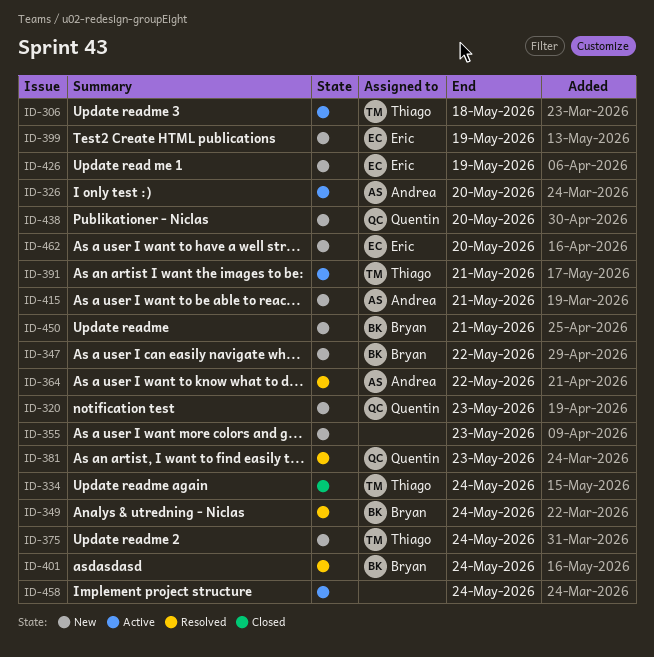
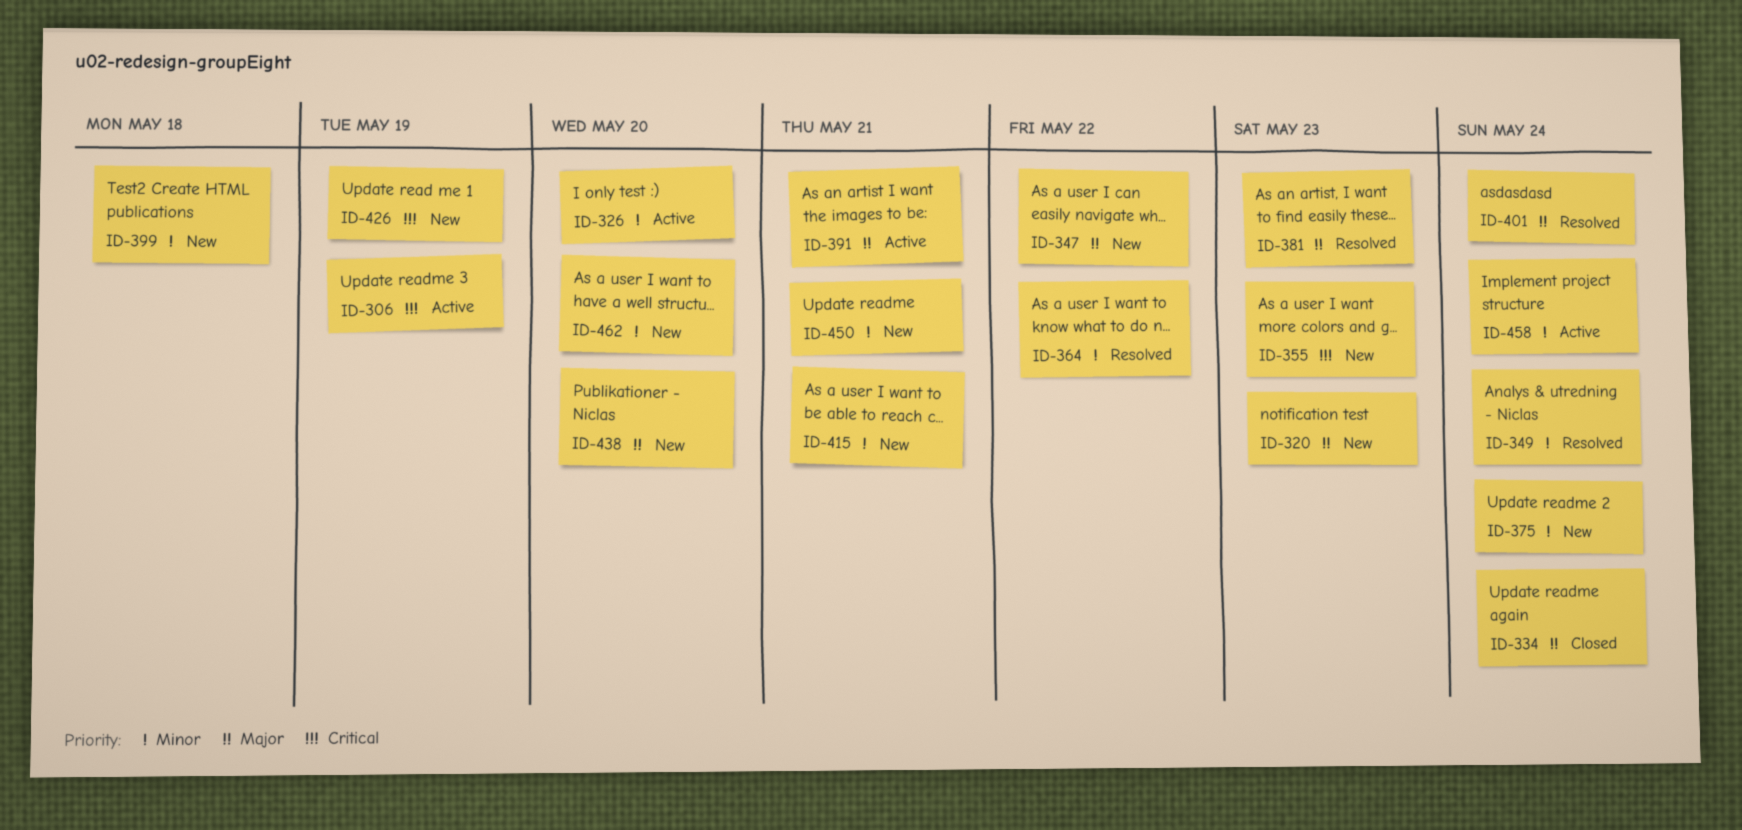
ID-306, due: May 18 -> May 19
ID-399, due: May 19 -> May 18

